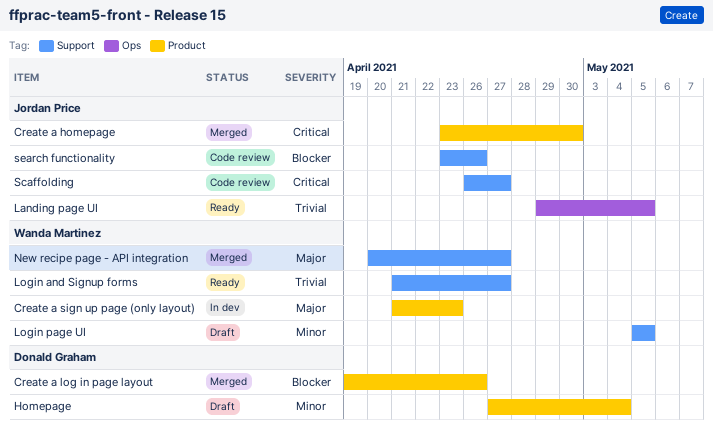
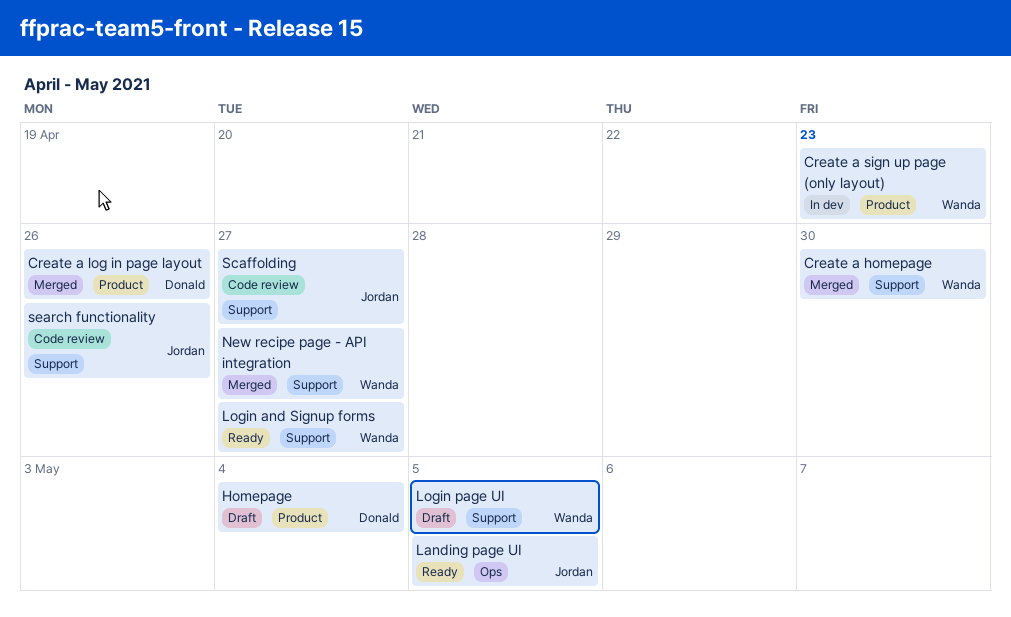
Create a homepage, owner: Jordan Price -> Wanda Martinez
Create a homepage, label: Product -> Support

